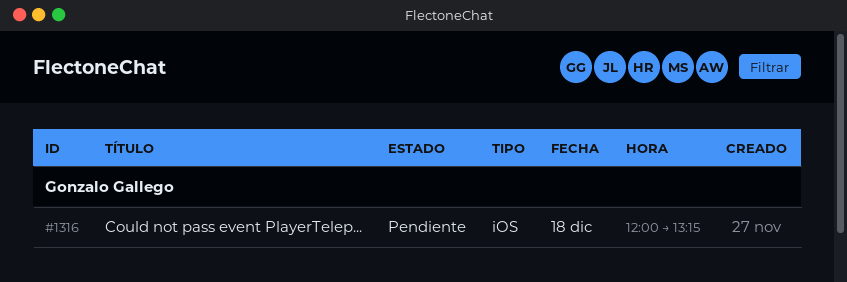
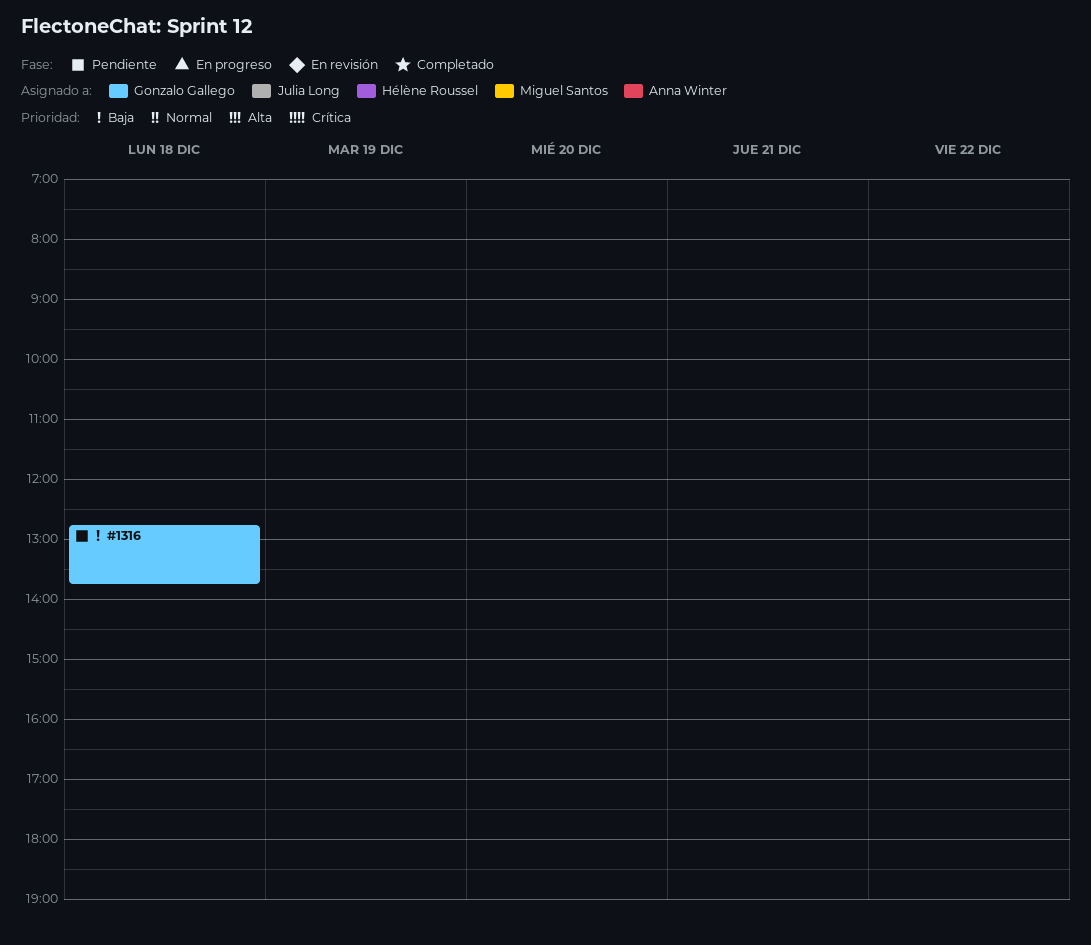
#1316, begins: 12:00 -> 12:45
#1316, ends: 13:15 -> 13:45

